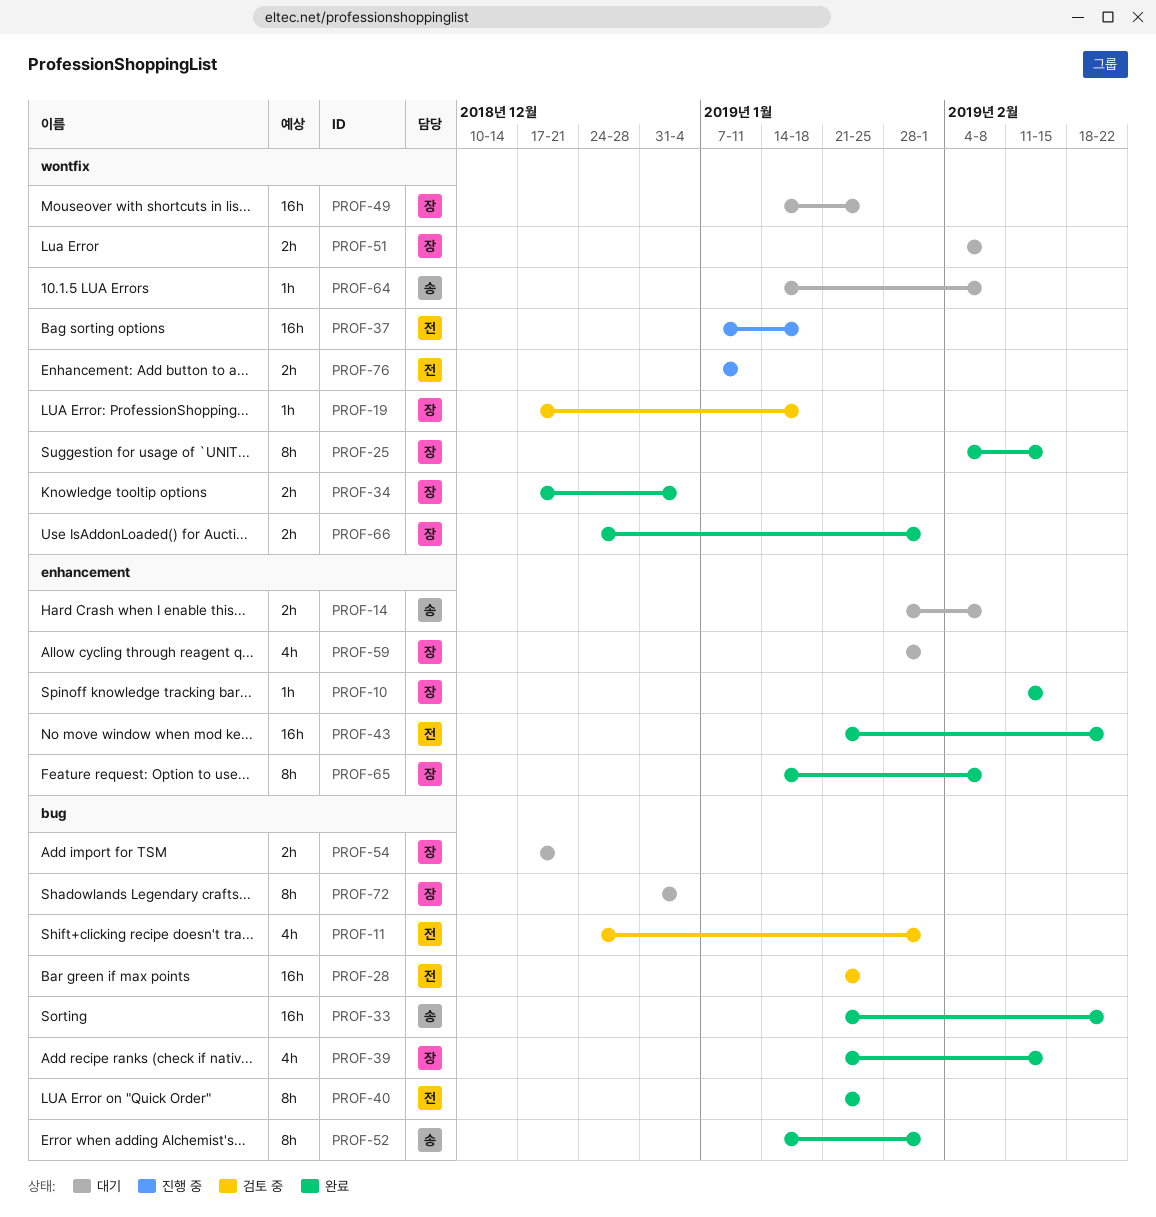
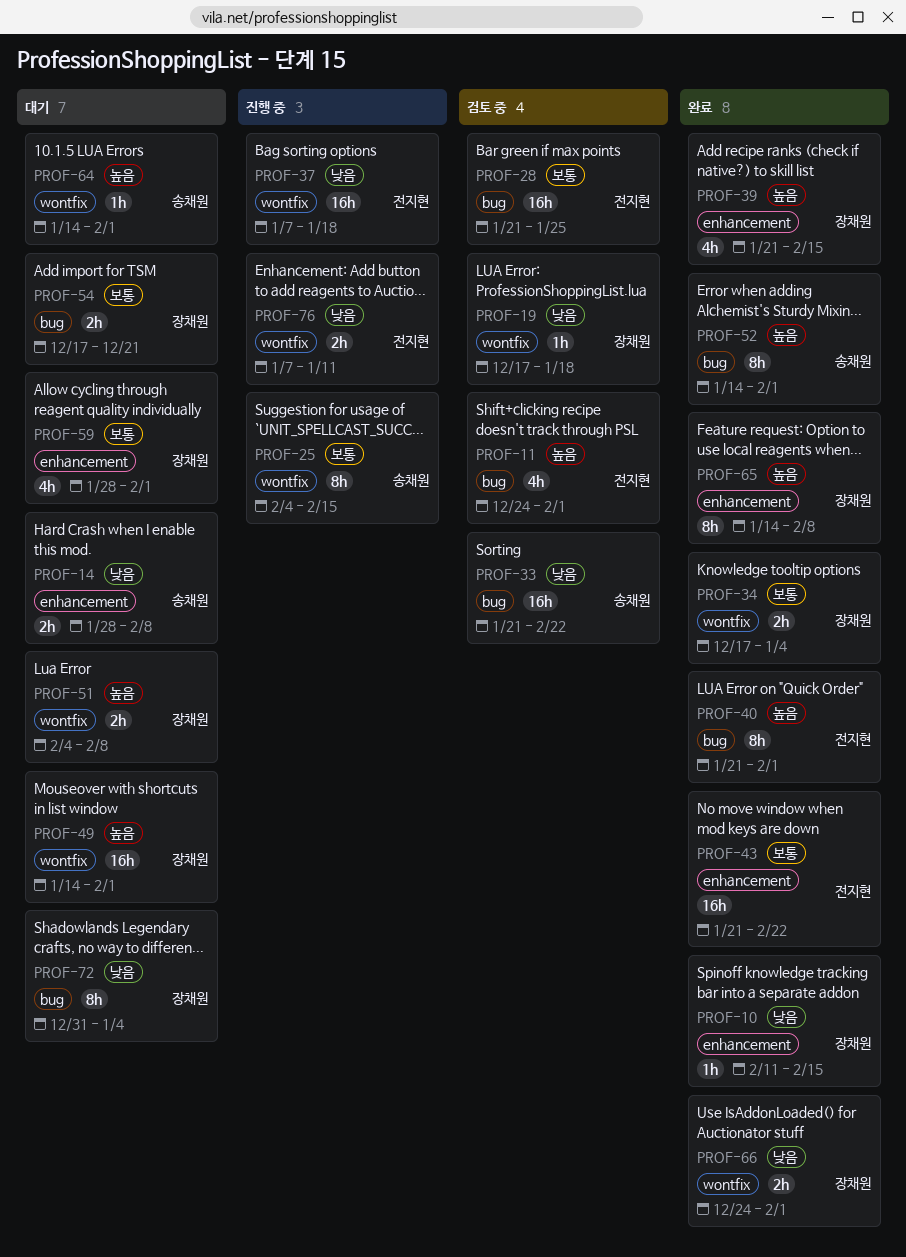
PROF-25, status: 완료 -> 진행 중
PROF-25, owner: 장채원 -> 송채원
PROF-33, status: 완료 -> 검토 중
PROF-39, label: bug -> enhancement
PROF-40, due: Jan 25 -> Feb 1
PROF-49, due: Jan 25 -> Feb 1
PROF-64, due: Feb 8 -> Feb 1

